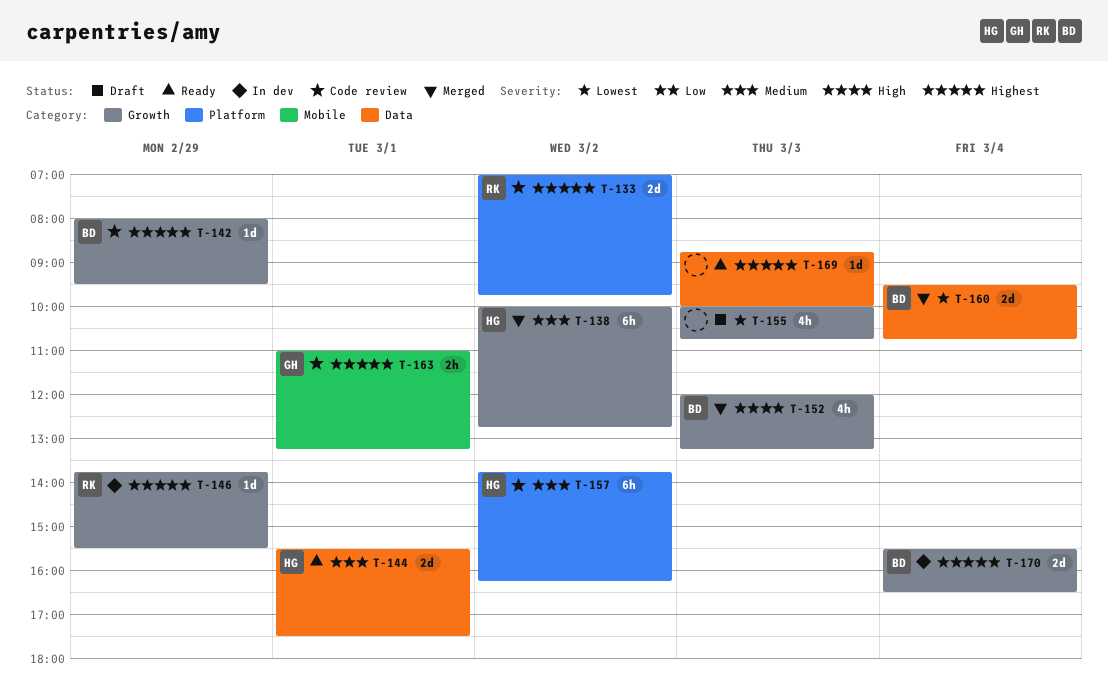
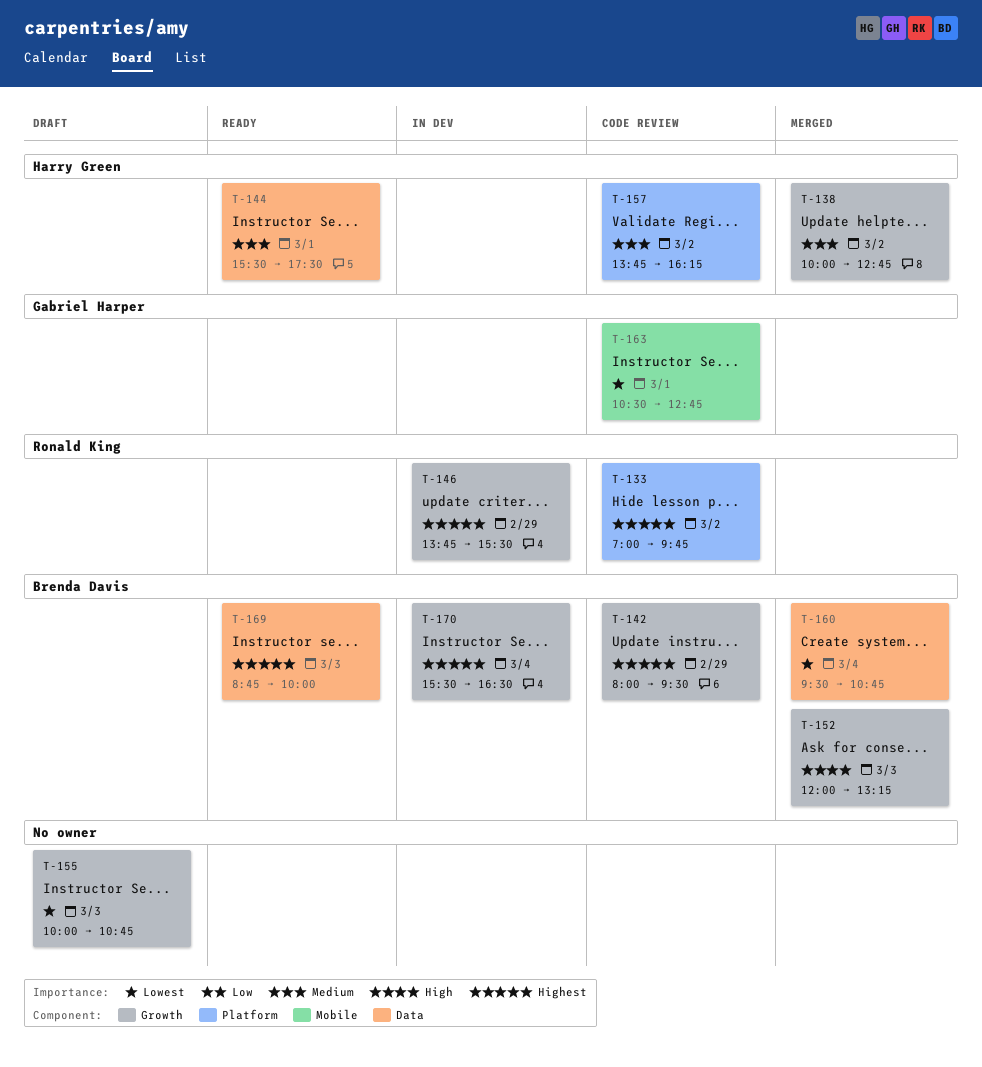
T-163, priority: Highest -> Lowest
T-163, begins: 11:00 -> 10:30
T-163, ends: 13:15 -> 12:45
T-169, owner: none -> Brenda Davis

